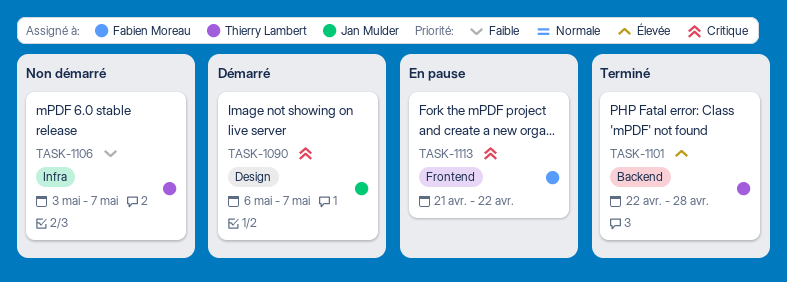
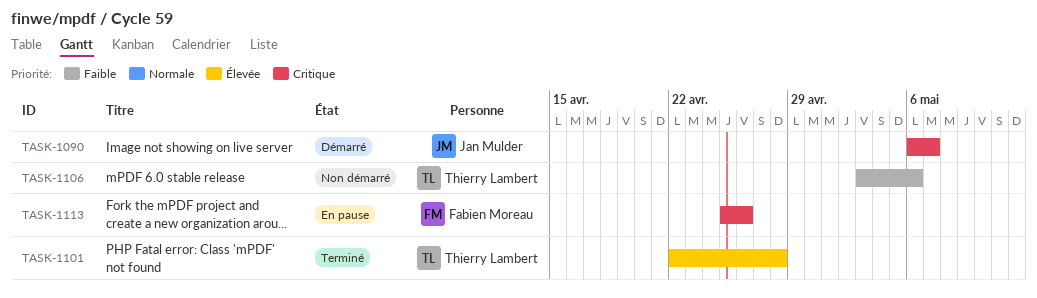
TASK-1106, due: May 7 -> May 6
TASK-1113, start: Apr 21 -> Apr 25
TASK-1113, due: Apr 22 -> Apr 26

